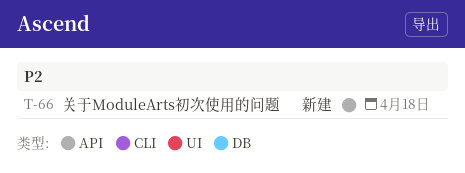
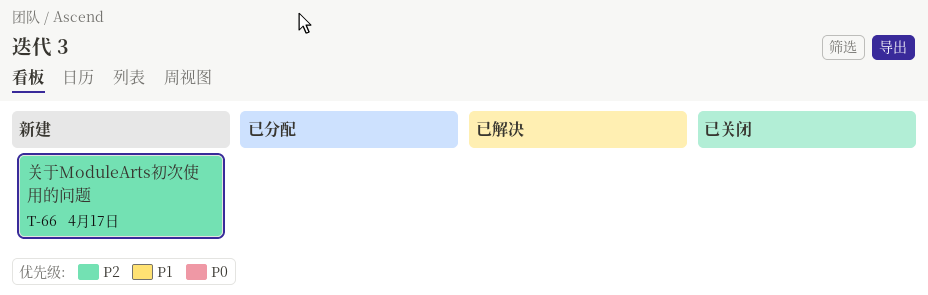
T-66, due: Apr 18 -> Apr 17

